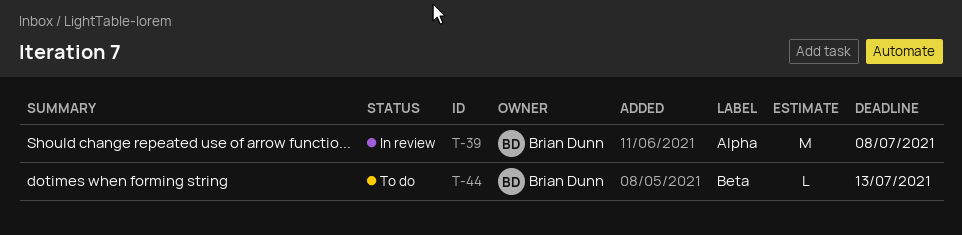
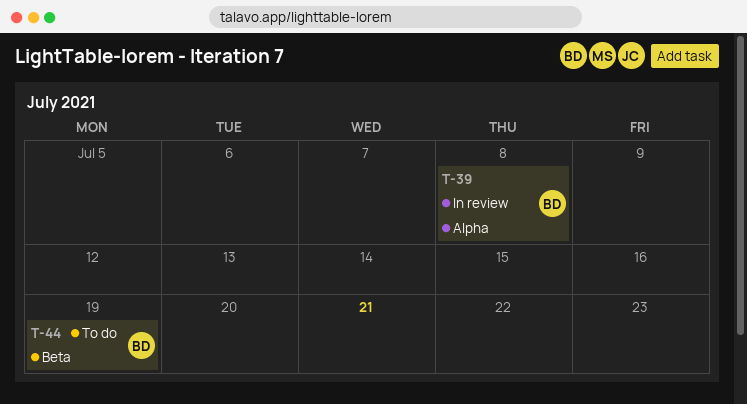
T-44, due: Jul 13 -> Jul 19

